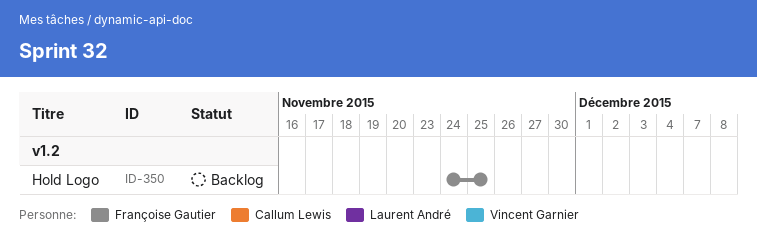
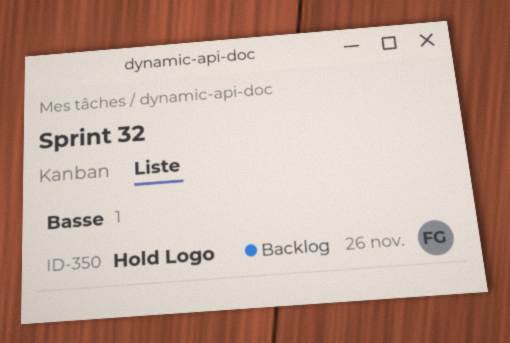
ID-350, due: Nov 25 -> Nov 26

